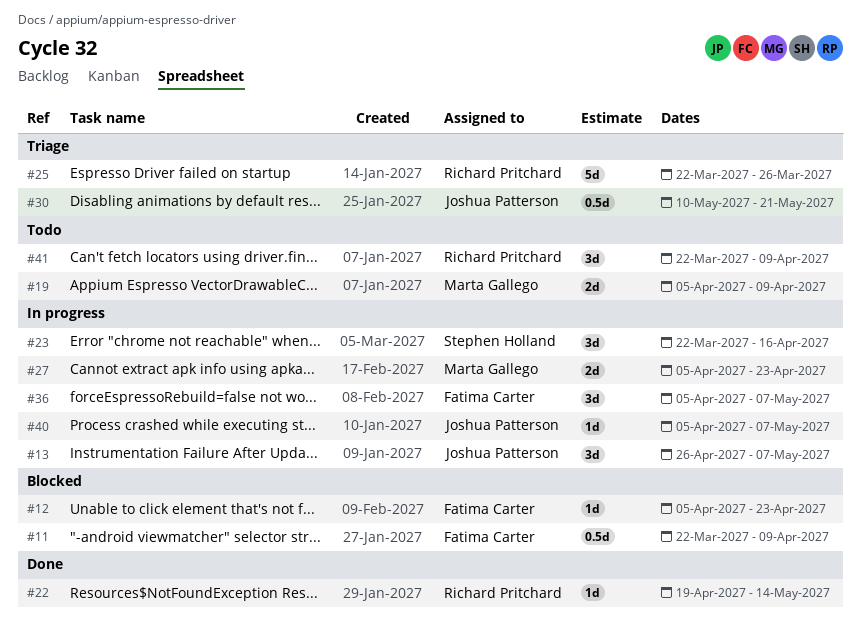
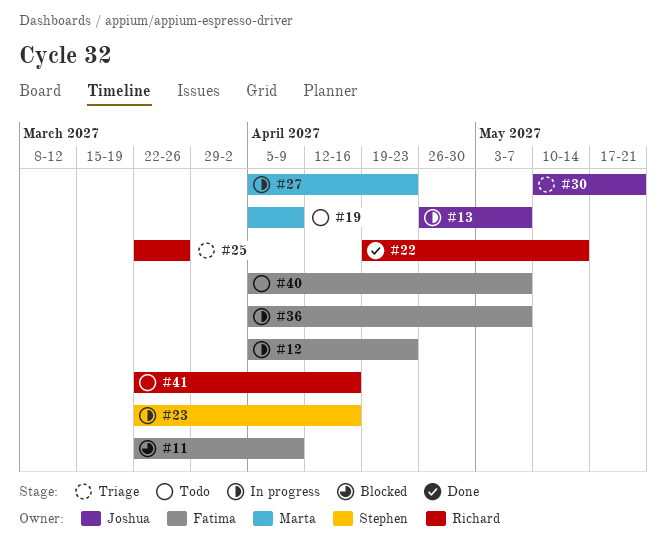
#12, status: Blocked -> In progress
#40, status: In progress -> Todo
#40, owner: Joshua Patterson -> Fatima Carter
#41, due: Apr 9 -> Apr 16

